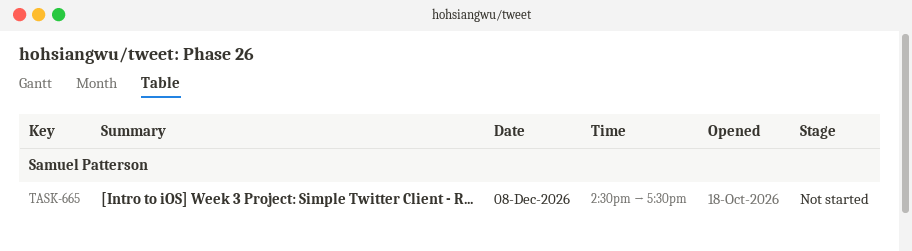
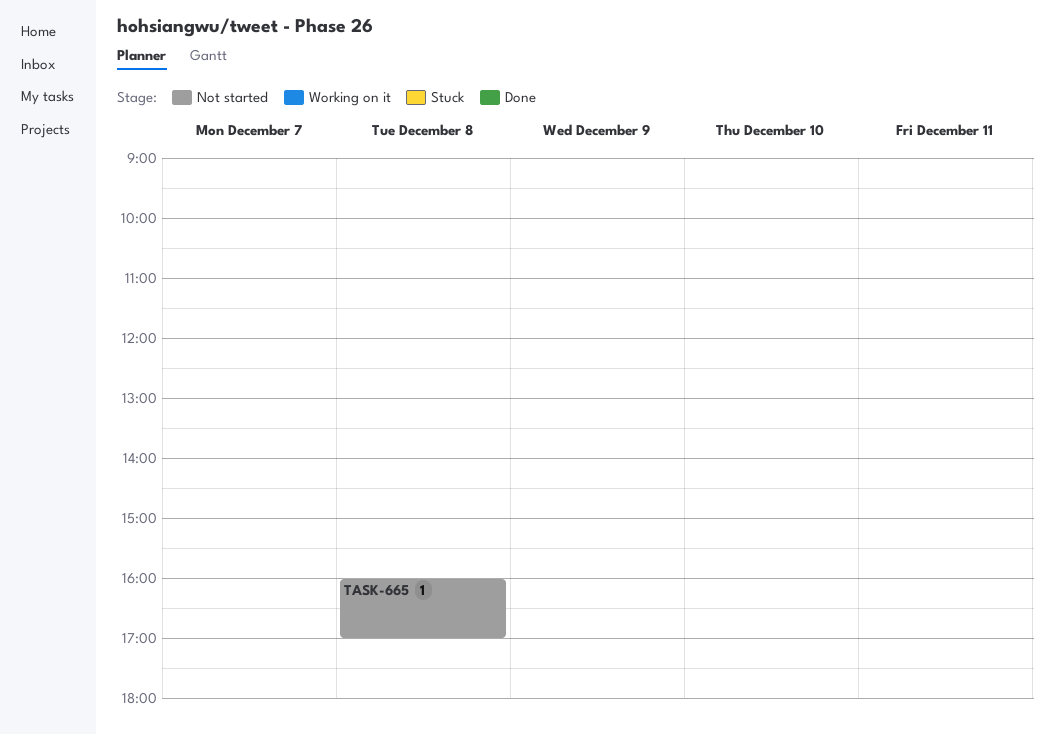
TASK-665, begins: 14:30 -> 16:00
TASK-665, ends: 17:30 -> 17:00

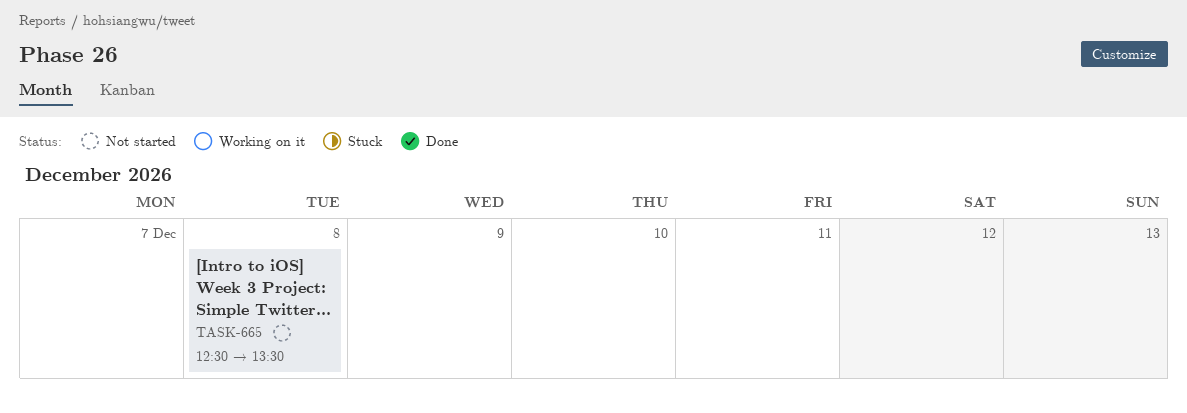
TASK-665, begins: 16:00 -> 12:30
TASK-665, ends: 17:00 -> 13:30

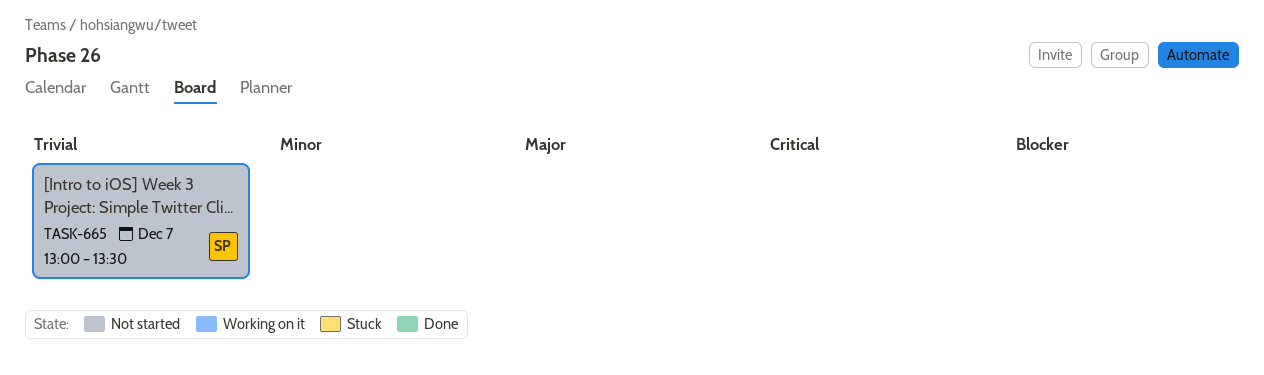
TASK-665, day: Dec 8 -> Dec 7
TASK-665, begins: 12:30 -> 13:00

